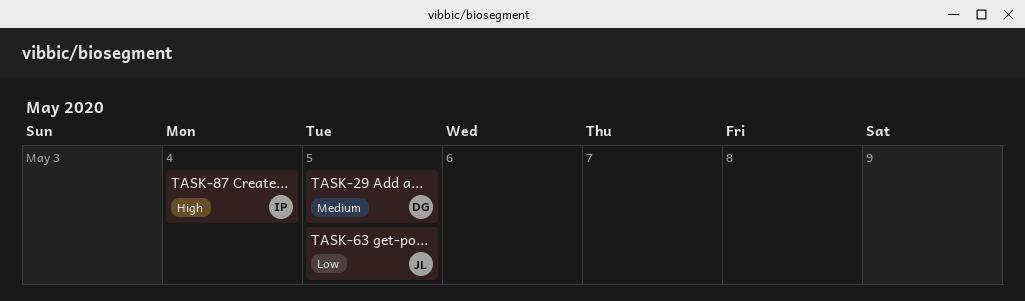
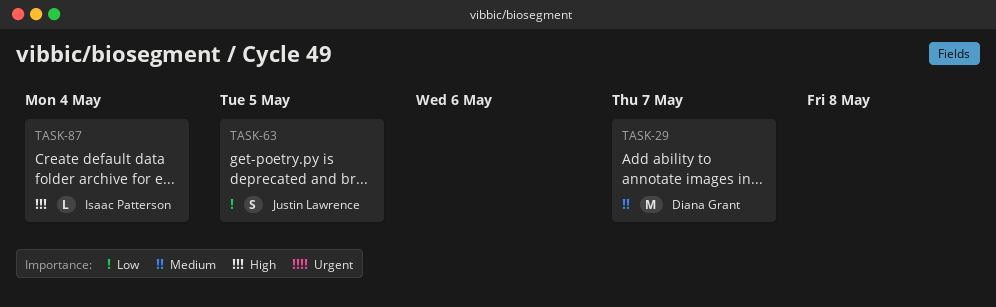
TASK-29, due: May 5 -> May 7

